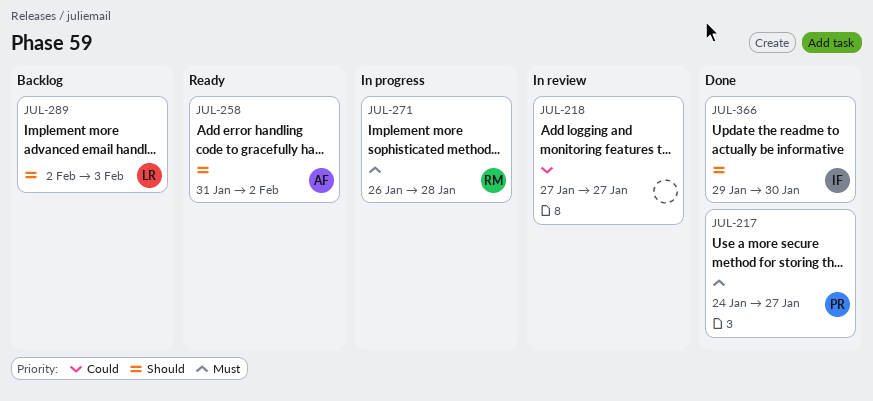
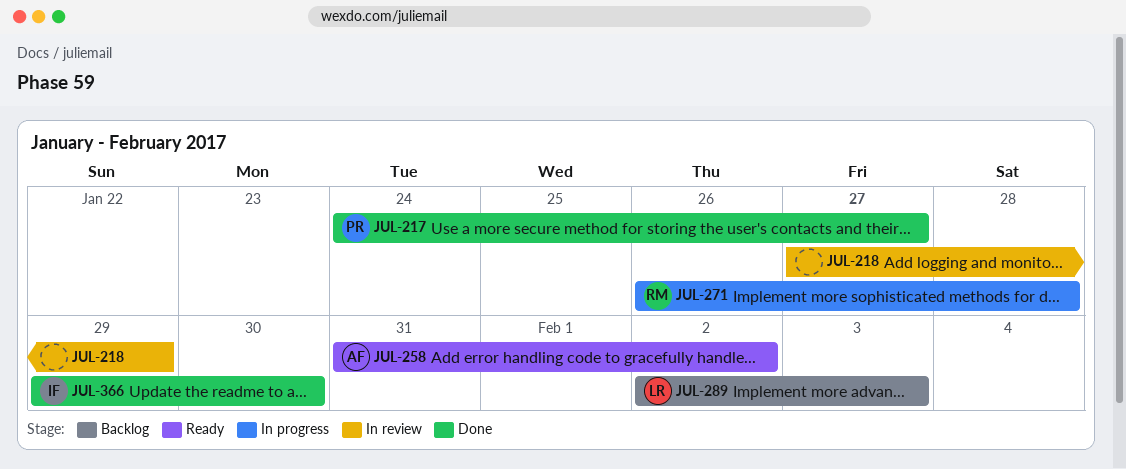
JUL-218, due: Jan 27 -> Jan 29

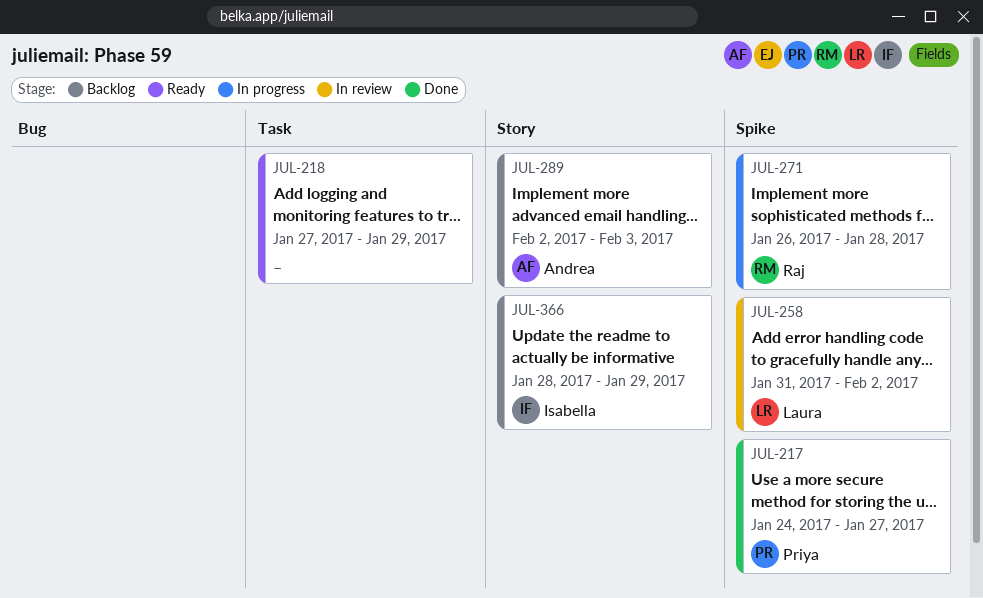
JUL-218, status: In review -> Ready
JUL-258, status: Ready -> In review
JUL-258, owner: Andrea -> Laura
JUL-289, owner: Laura -> Andrea
JUL-366, status: Done -> Backlog
JUL-366, start: Jan 29 -> Jan 28
JUL-366, due: Jan 30 -> Jan 29

